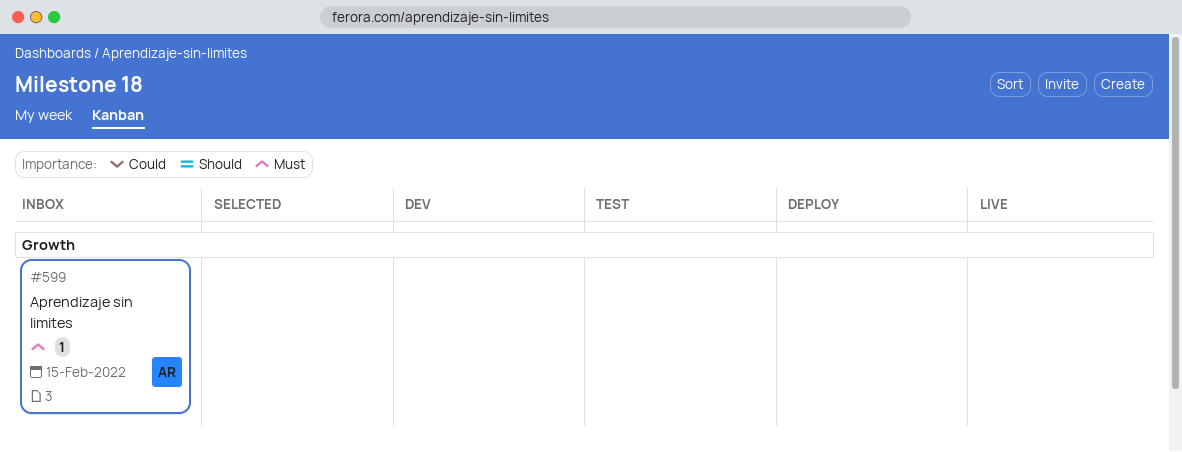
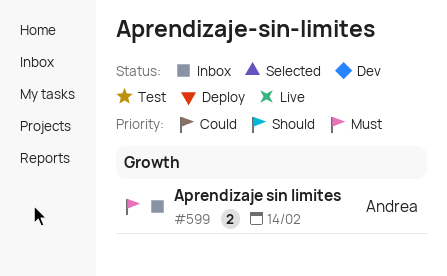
#599, estimate: 1 -> 2
#599, due: Feb 15 -> Feb 14

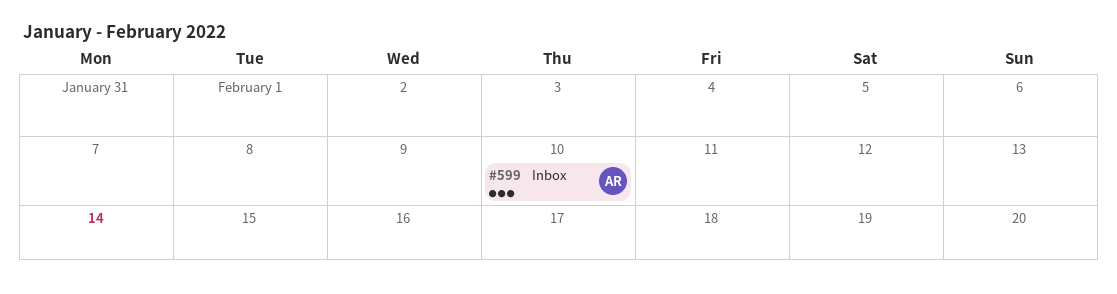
#599, estimate: 2 -> 3
#599, due: Feb 14 -> Feb 10

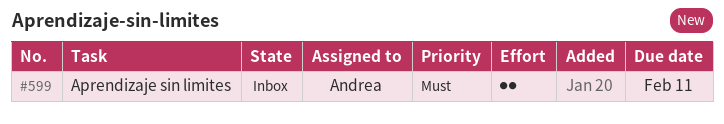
#599, estimate: 3 -> 2
#599, due: Feb 10 -> Feb 11

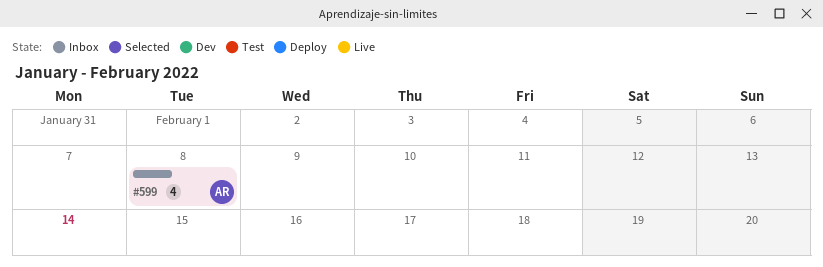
#599, estimate: 2 -> 4
#599, due: Feb 11 -> Feb 8

